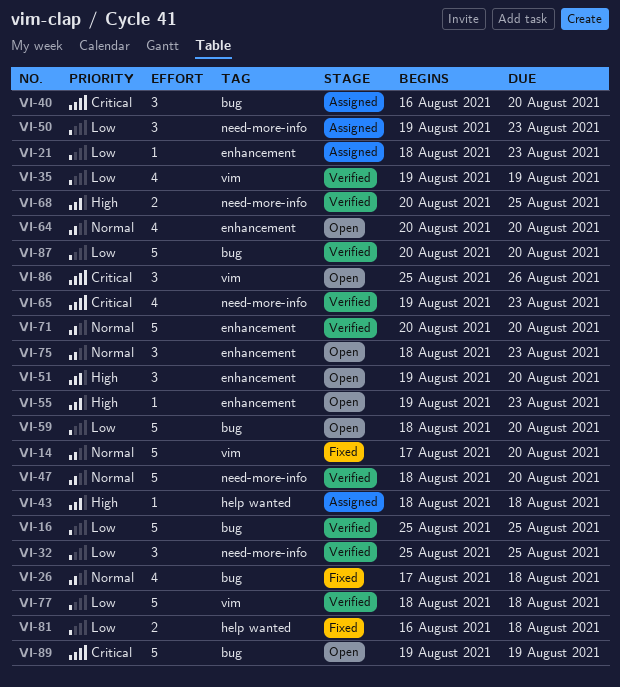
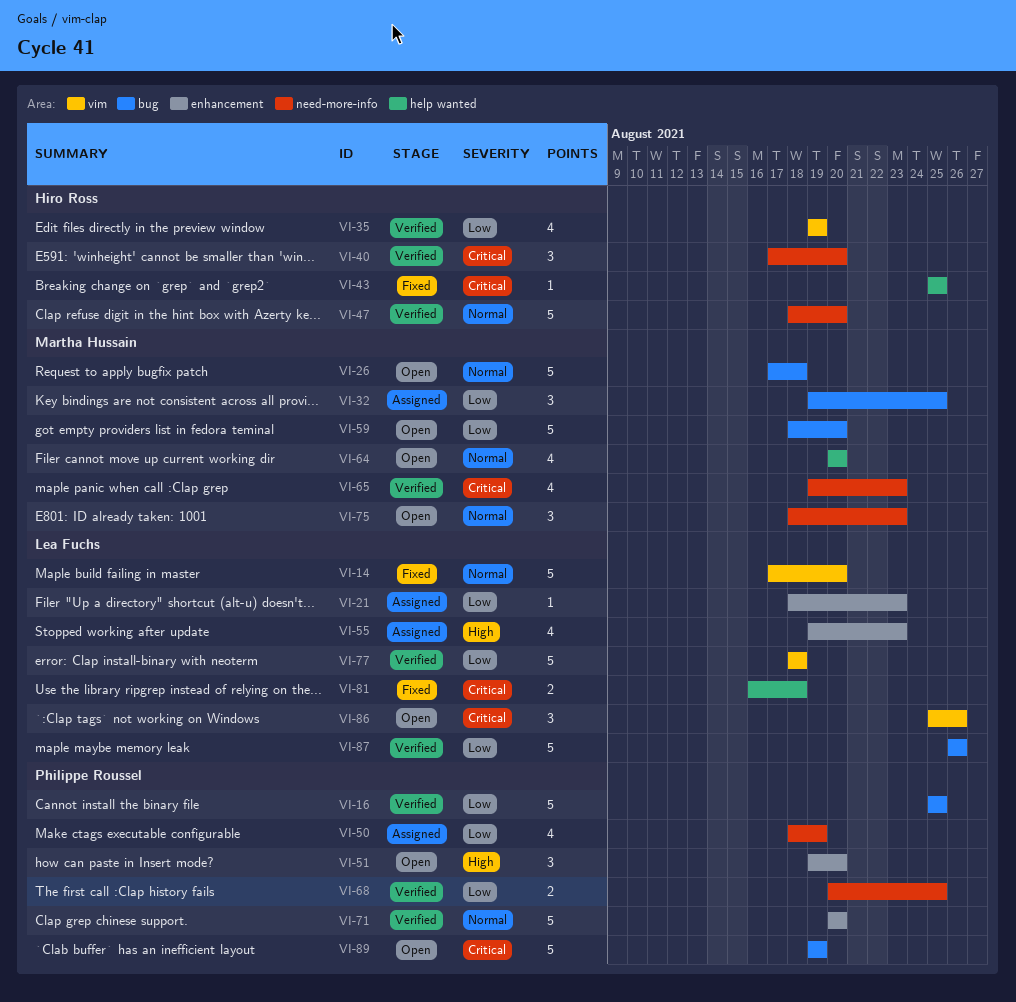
VI-26, status: Fixed -> Open
VI-26, estimate: 4 -> 5
VI-32, status: Verified -> Assigned
VI-32, label: need-more-info -> bug
VI-32, start: Aug 25 -> Aug 19
VI-40, status: Assigned -> Verified
VI-40, label: bug -> need-more-info
VI-40, start: Aug 16 -> Aug 17
VI-43, status: Assigned -> Fixed
VI-43, priority: High -> Critical
VI-43, start: Aug 18 -> Aug 25
VI-43, due: Aug 18 -> Aug 25
VI-50, estimate: 3 -> 4
VI-50, start: Aug 19 -> Aug 18
VI-50, due: Aug 23 -> Aug 19
VI-55, status: Open -> Assigned
VI-55, estimate: 1 -> 4
VI-64, label: enhancement -> help wanted
VI-68, priority: High -> Low
VI-75, label: enhancement -> need-more-info
VI-81, priority: Low -> Critical
VI-87, start: Aug 20 -> Aug 26
VI-87, due: Aug 20 -> Aug 26

